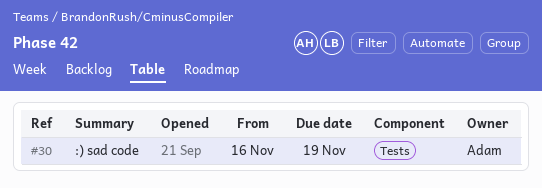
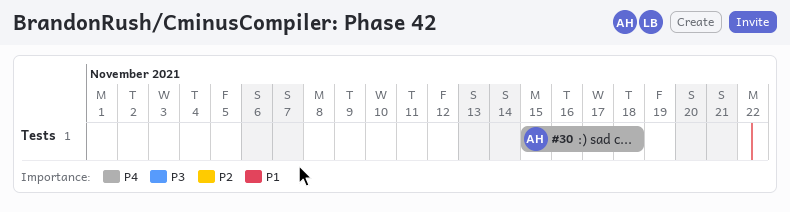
#30, start: Nov 16 -> Nov 15
#30, due: Nov 19 -> Nov 18

